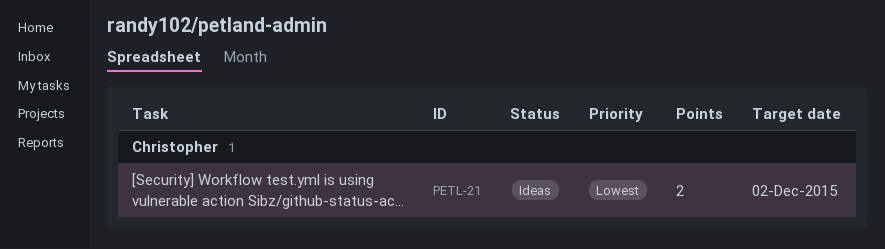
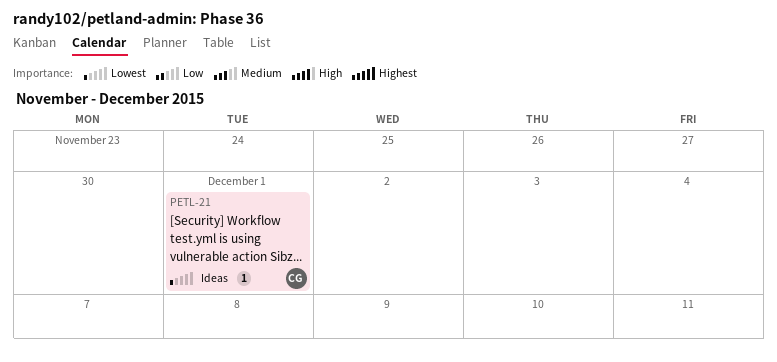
PETL-21, estimate: 2 -> 1
PETL-21, due: Dec 2 -> Dec 1

